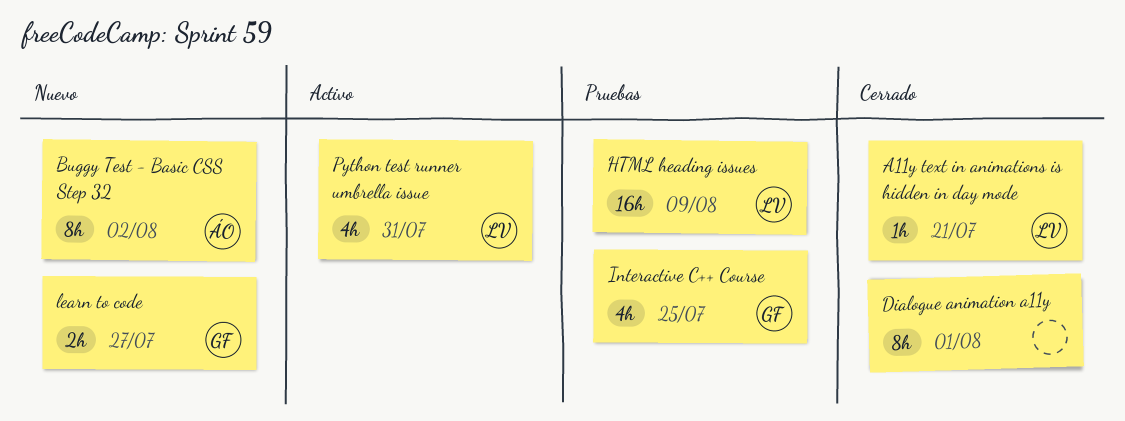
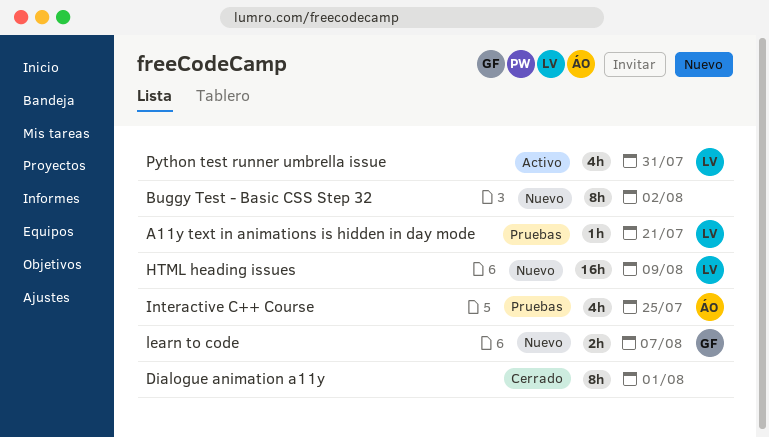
A11y text in animations is hidden in day mode, status: Cerrado -> Pruebas
Buggy Test - Basic CSS Step 32, owner: ÁO -> none
HTML heading issues, status: Pruebas -> Nuevo
Interactive C++ Course, owner: GF -> ÁO
learn to code, due: Jul 27 -> Aug 7

